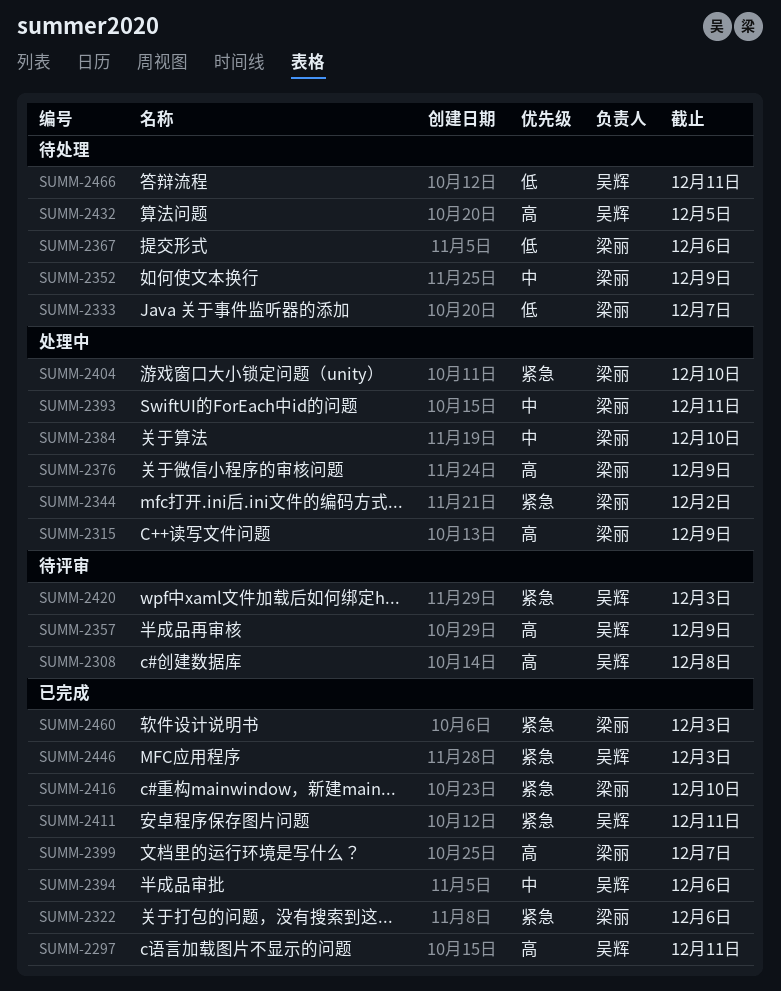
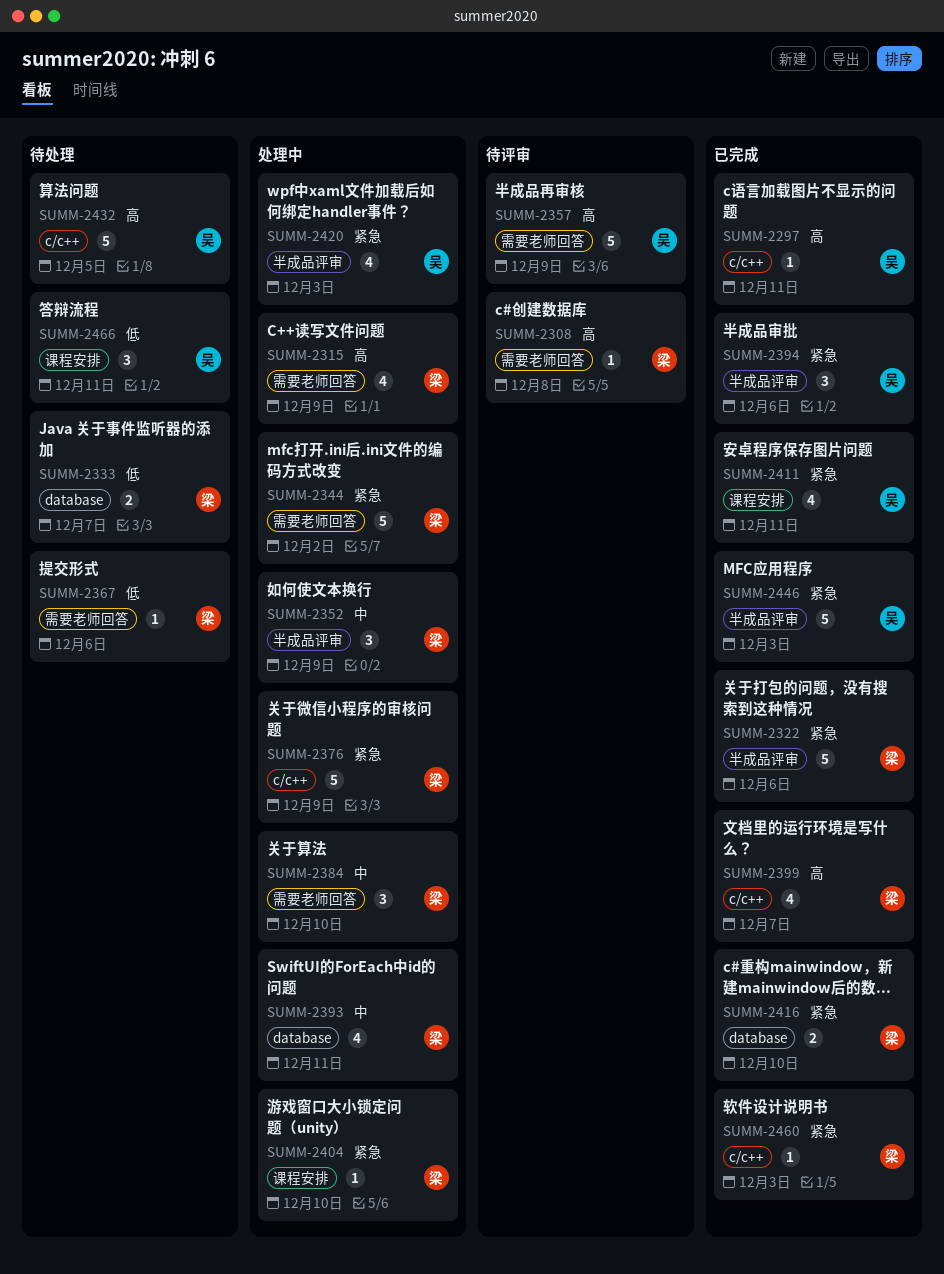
SUMM-2308, owner: 吴辉 -> 梁丽
SUMM-2352, status: 待处理 -> 处理中
SUMM-2376, priority: 高 -> 紧急
SUMM-2394, priority: 中 -> 紧急
SUMM-2420, status: 待评审 -> 处理中

